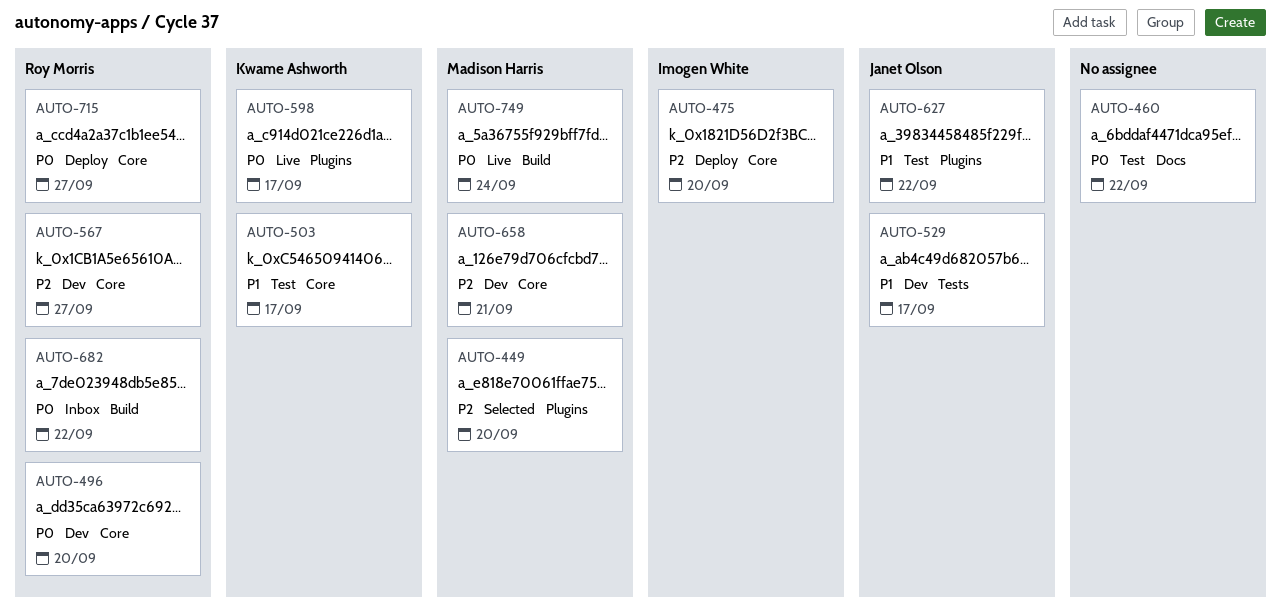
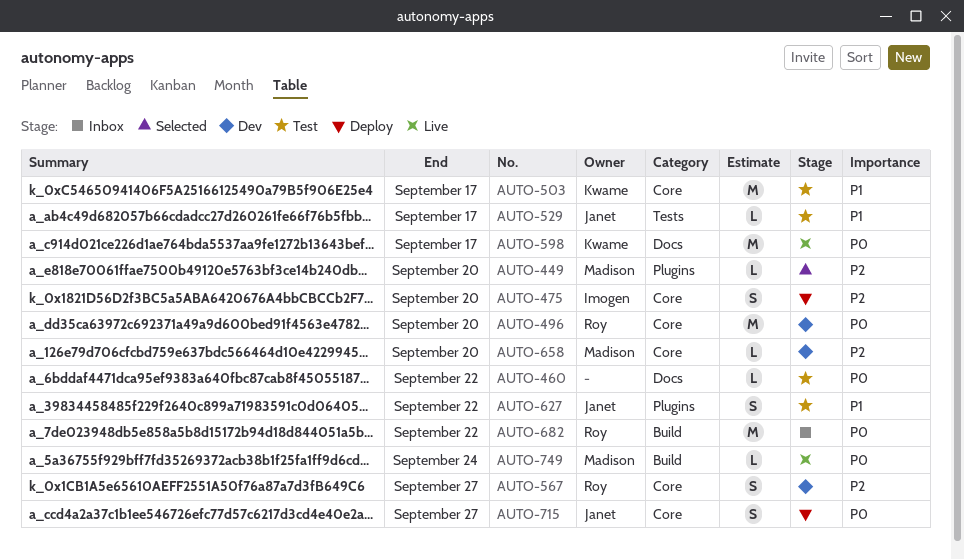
AUTO-529, status: Dev -> Test
AUTO-598, label: Plugins -> Docs
AUTO-658, due: Sep 21 -> Sep 20
AUTO-715, owner: Roy Morris -> Janet Olson

